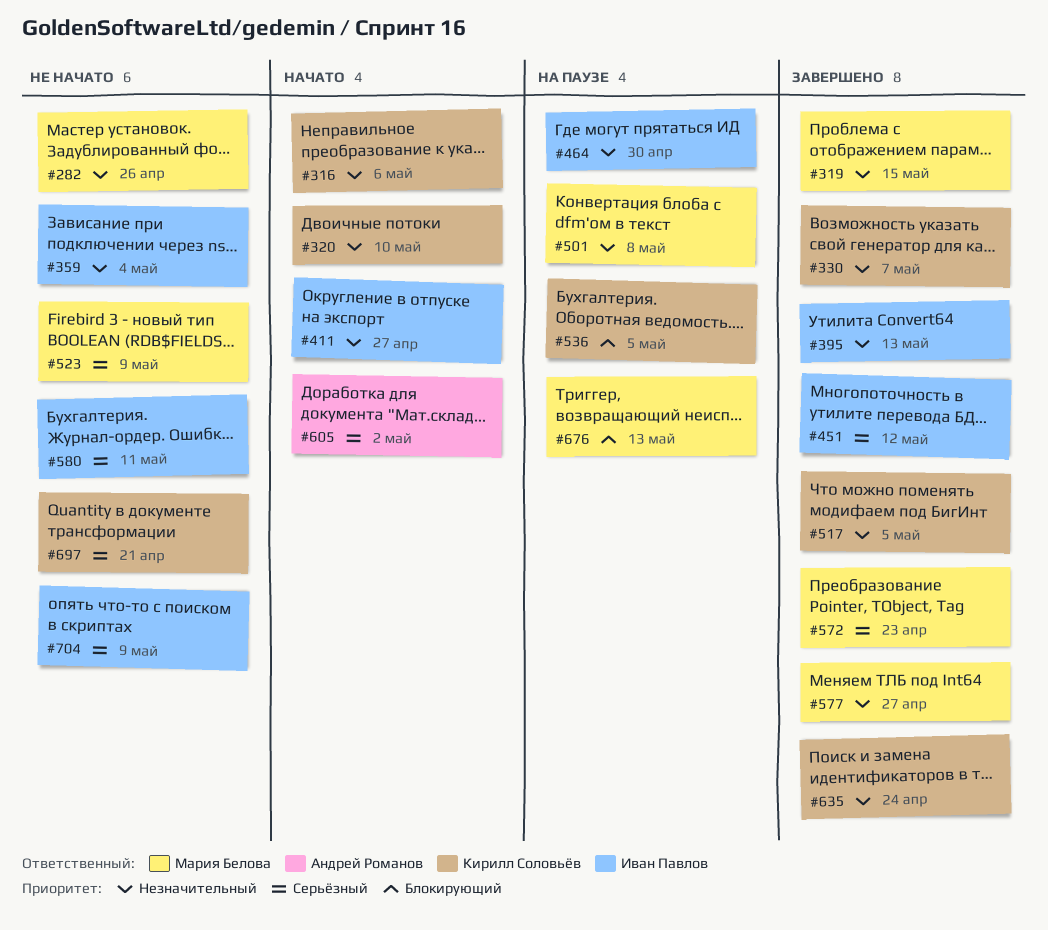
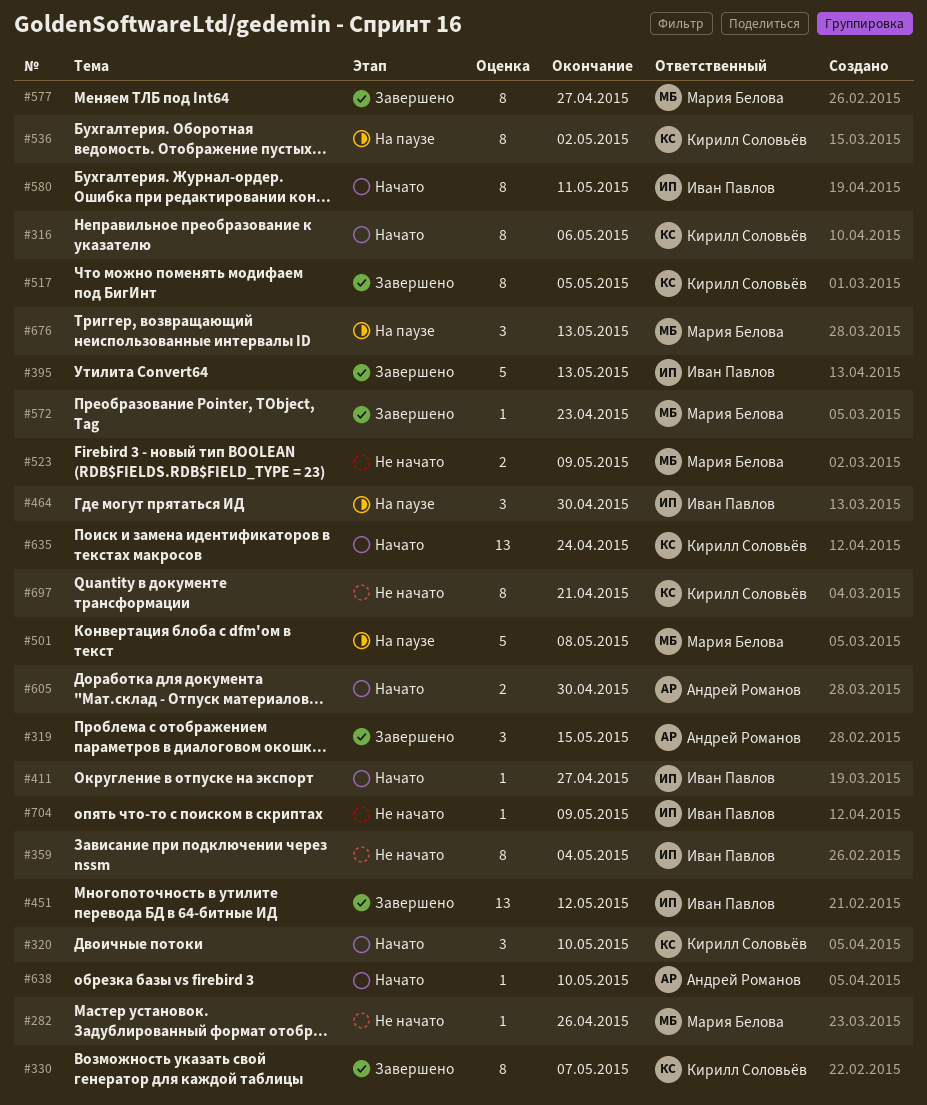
#319, owner: Мария Белова -> Андрей Романов
#536, due: May 5 -> May 2
#580, status: Не начато -> Начато
#605, due: May 2 -> Apr 30
#635, status: Завершено -> Начато
#638: none -> present

